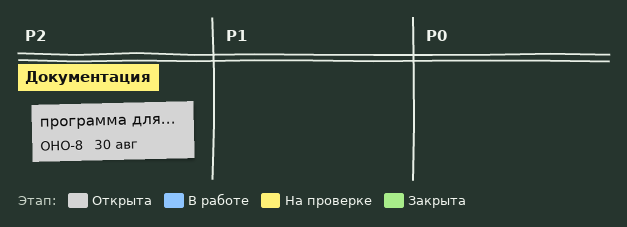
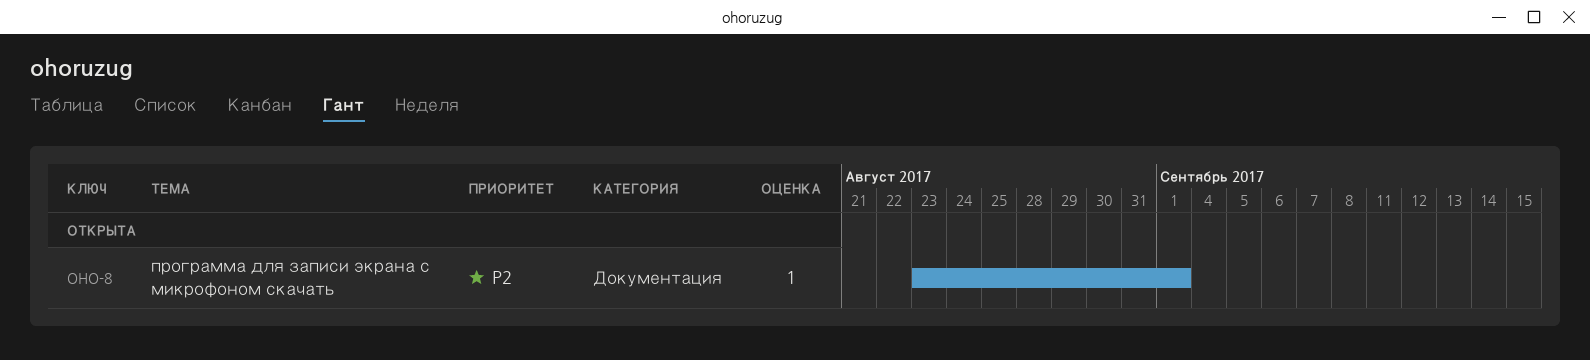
OHO-8, due: Aug 30 -> Sep 1

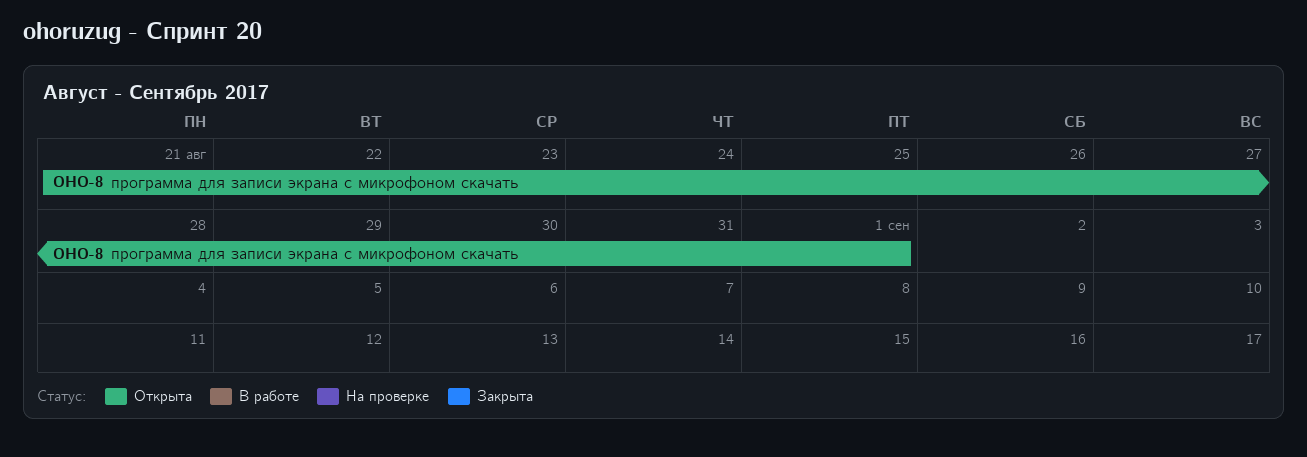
OHO-8, start: Aug 23 -> Aug 21

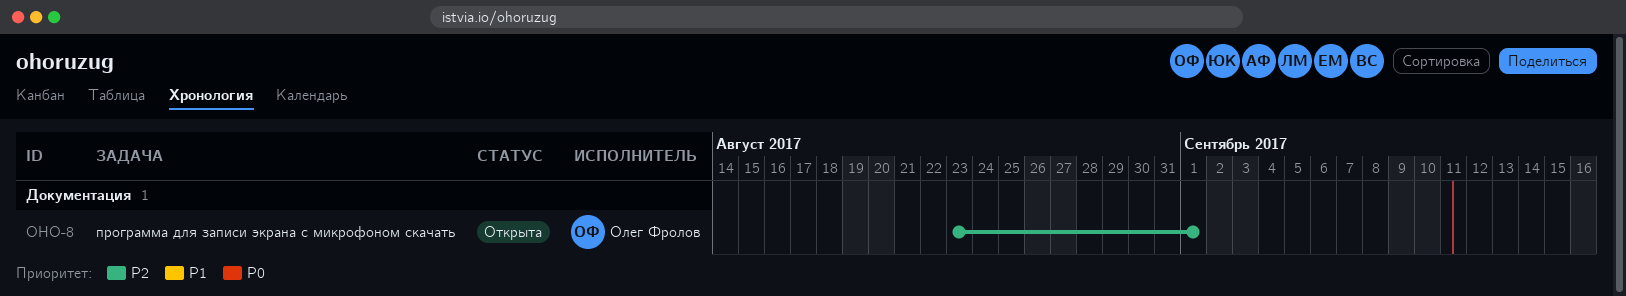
OHO-8, start: Aug 21 -> Aug 23

